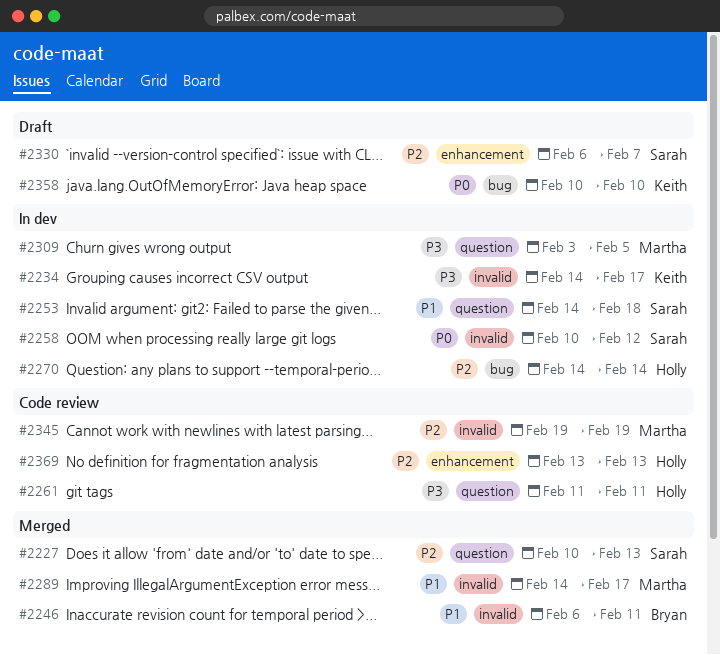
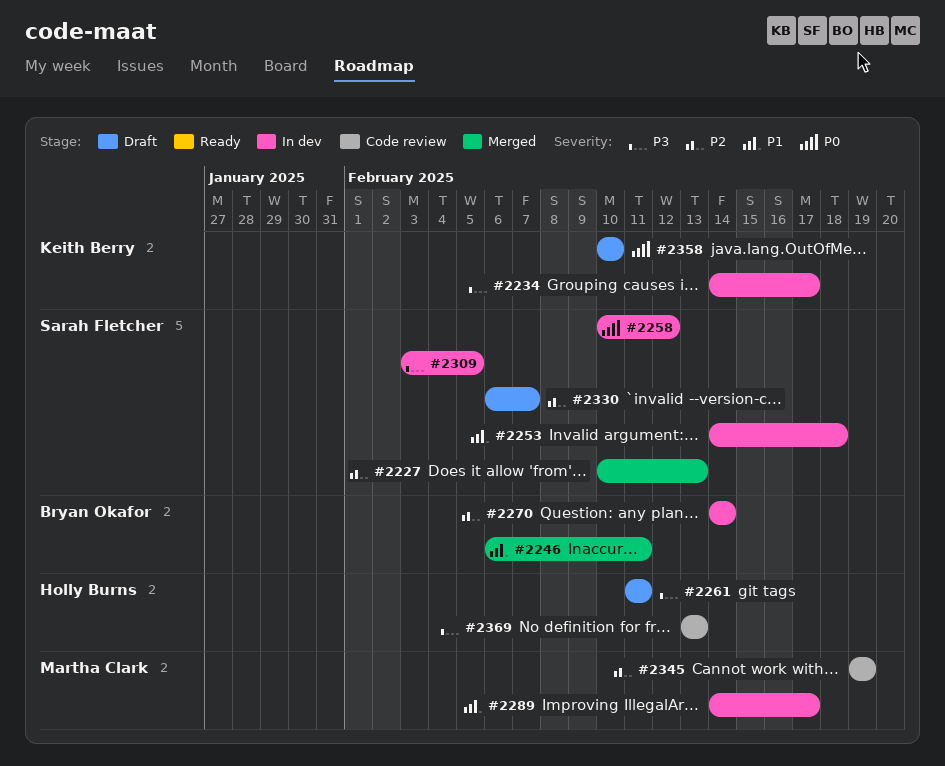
#2261, status: Code review -> Draft
#2270, owner: Holly Burns -> Bryan Okafor
#2289, status: Merged -> In dev
#2309, owner: Martha Clark -> Sarah Fletcher
#2369, priority: P2 -> P3

